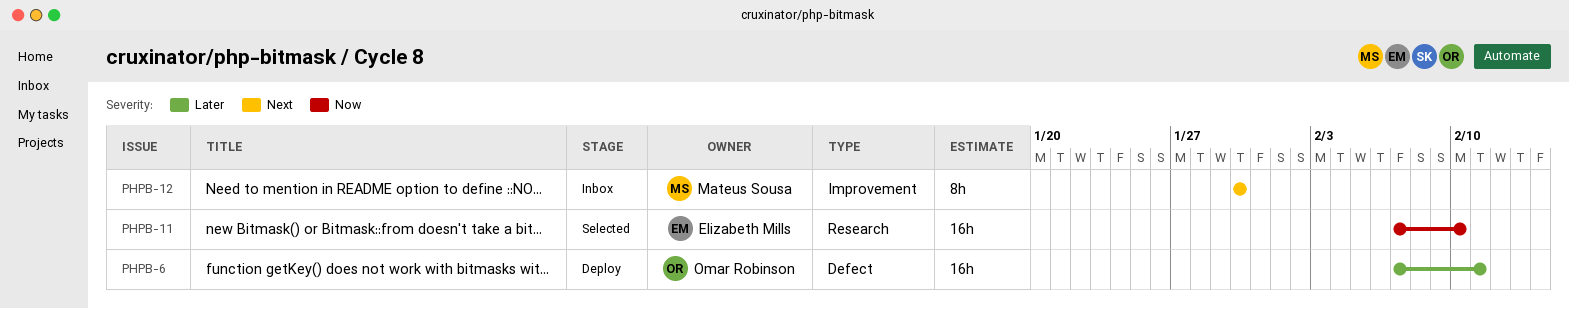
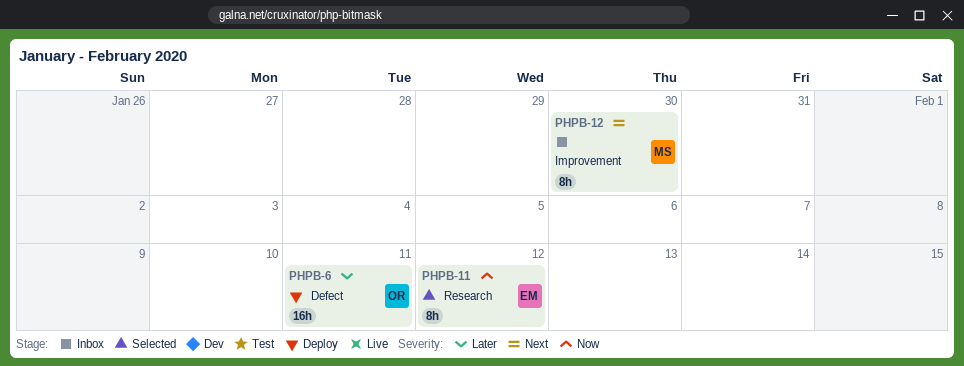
PHPB-11, estimate: 16h -> 8h
PHPB-11, due: Feb 10 -> Feb 12

